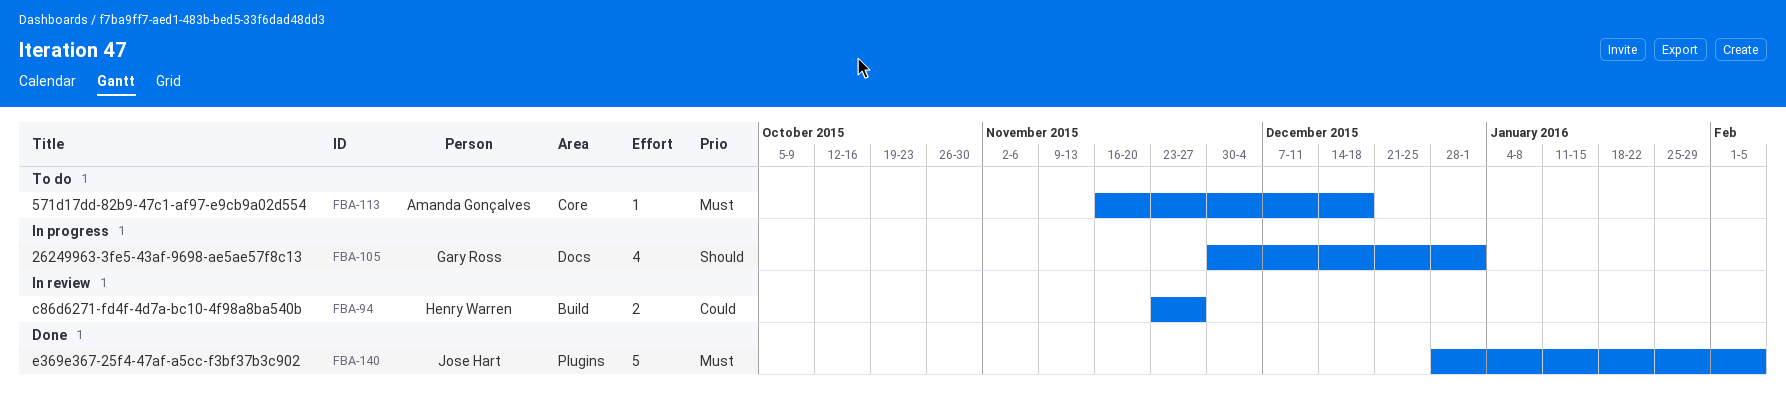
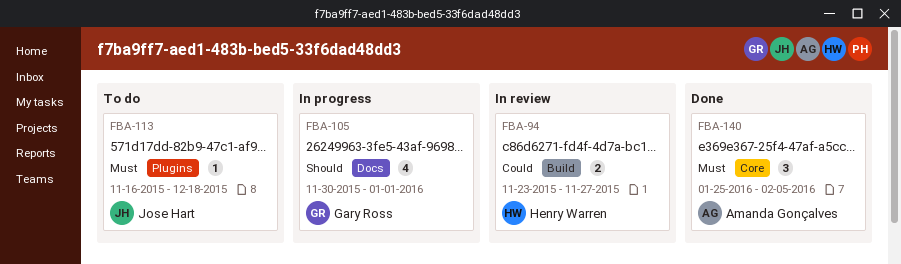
FBA-113, owner: Amanda Gonçalves -> Jose Hart
FBA-113, label: Core -> Plugins
FBA-140, owner: Jose Hart -> Amanda Gonçalves
FBA-140, label: Plugins -> Core
FBA-140, estimate: 5 -> 3
FBA-140, start: Dec 28 -> Jan 25

